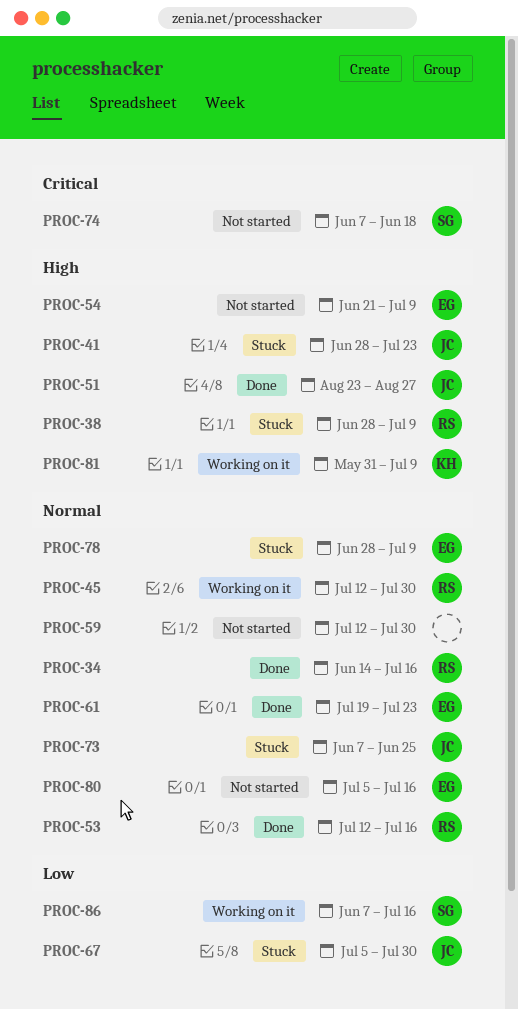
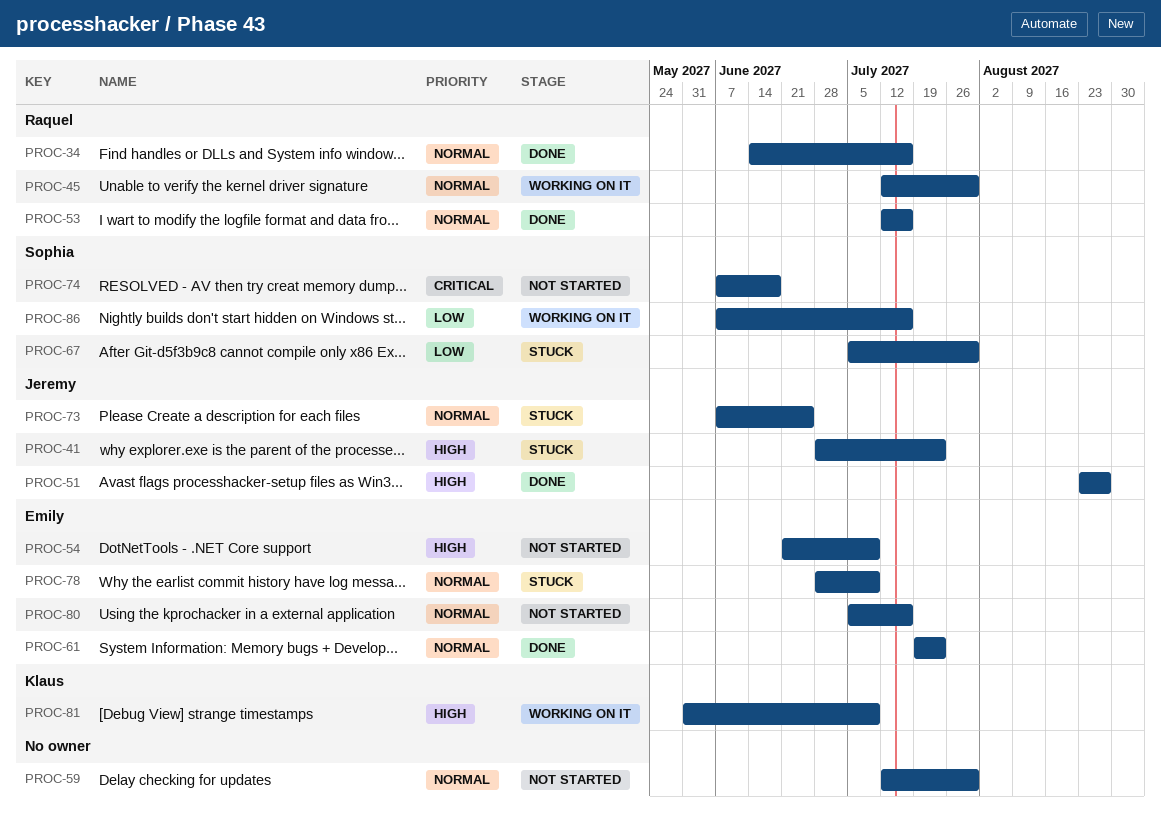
PROC-38: present -> none
PROC-67, owner: Jeremy -> Sophia

